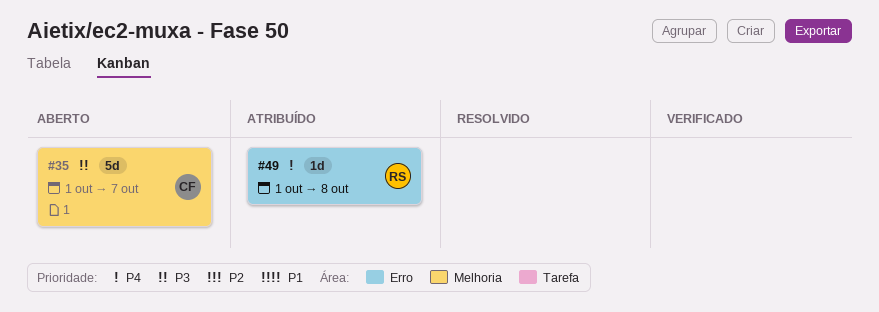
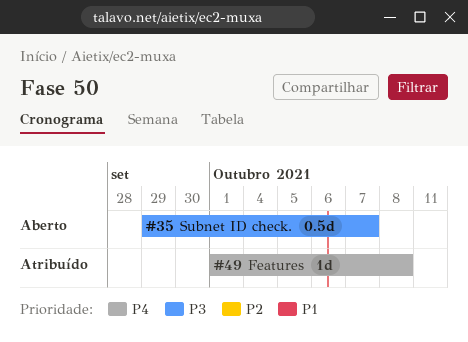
#35, estimate: 5d -> 0.5d
#35, start: Oct 1 -> Sep 29

